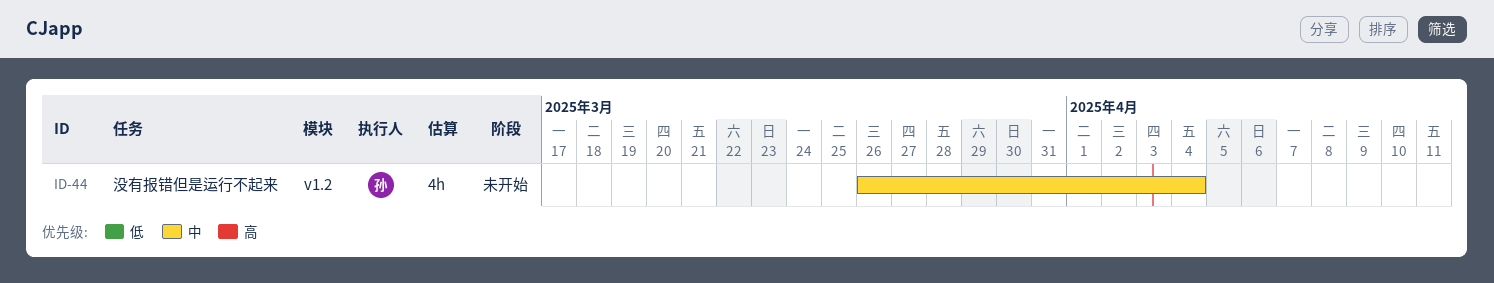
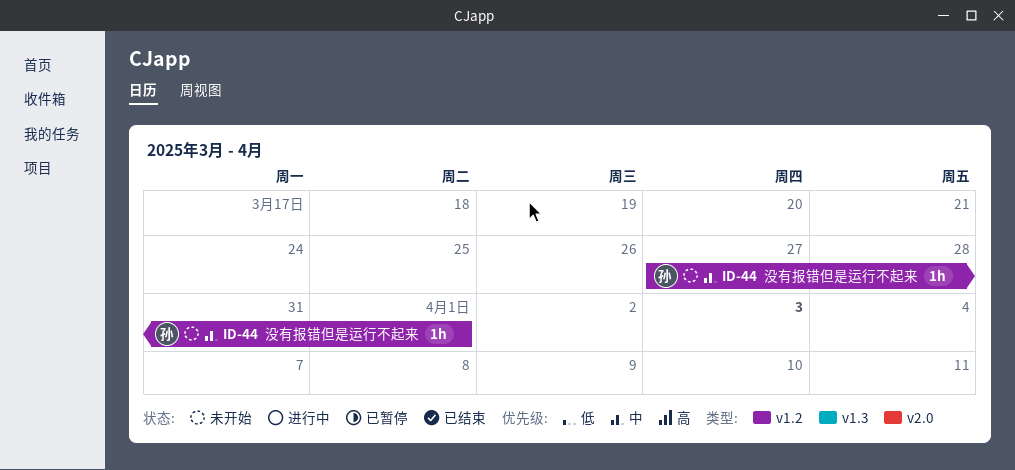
ID-44, estimate: 4h -> 1h
ID-44, start: Mar 26 -> Mar 27
ID-44, due: Apr 4 -> Apr 1

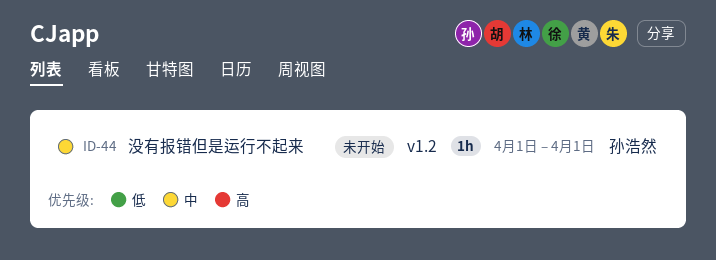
ID-44, start: Mar 27 -> Apr 1

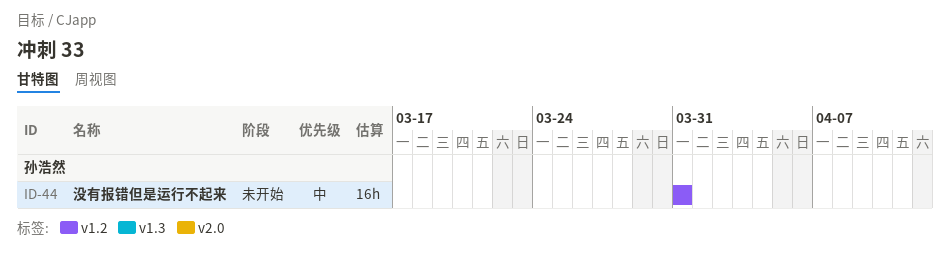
ID-44, estimate: 1h -> 16h
ID-44, start: Apr 1 -> Mar 31
ID-44, due: Apr 1 -> Mar 31

